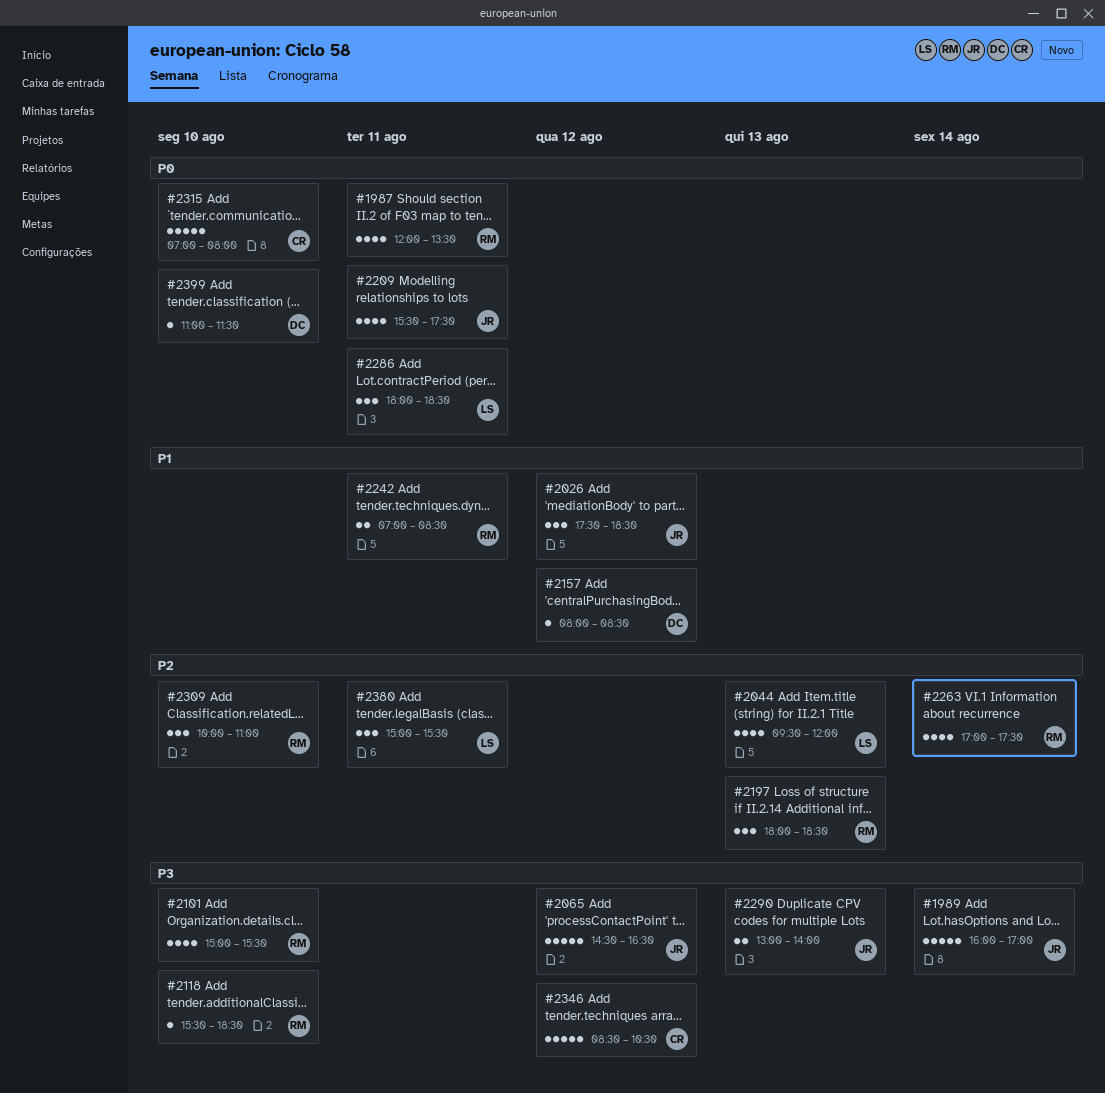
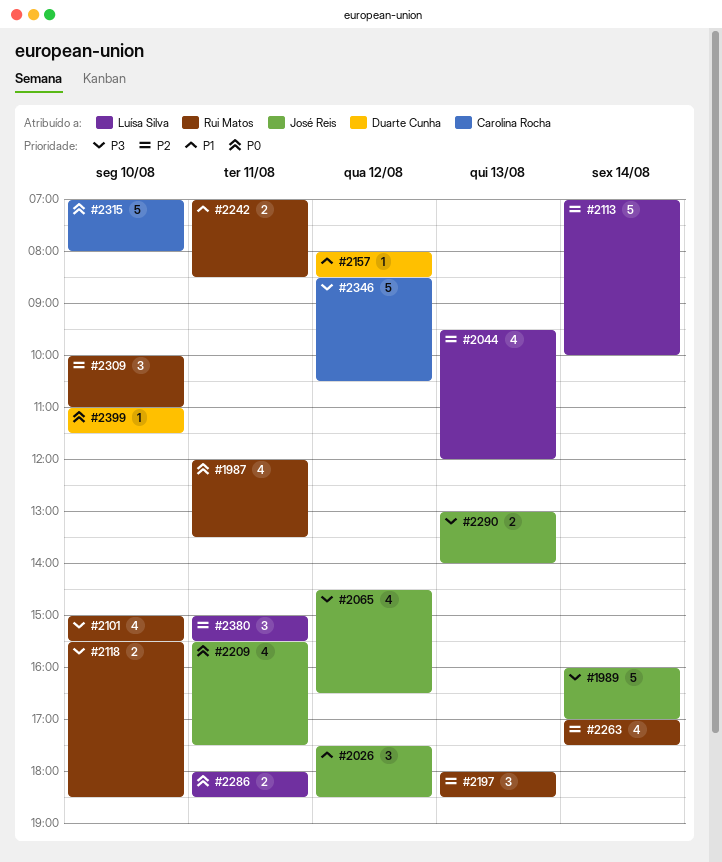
#2065, estimate: 5 -> 4
#2113: none -> present
#2118, estimate: 1 -> 2
#2286, estimate: 3 -> 2

